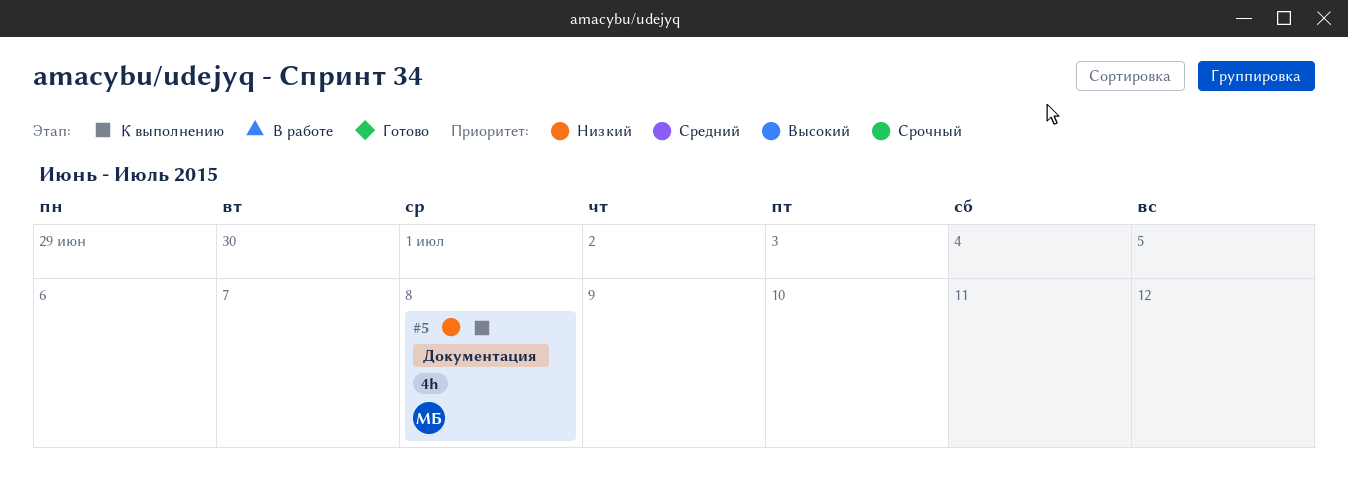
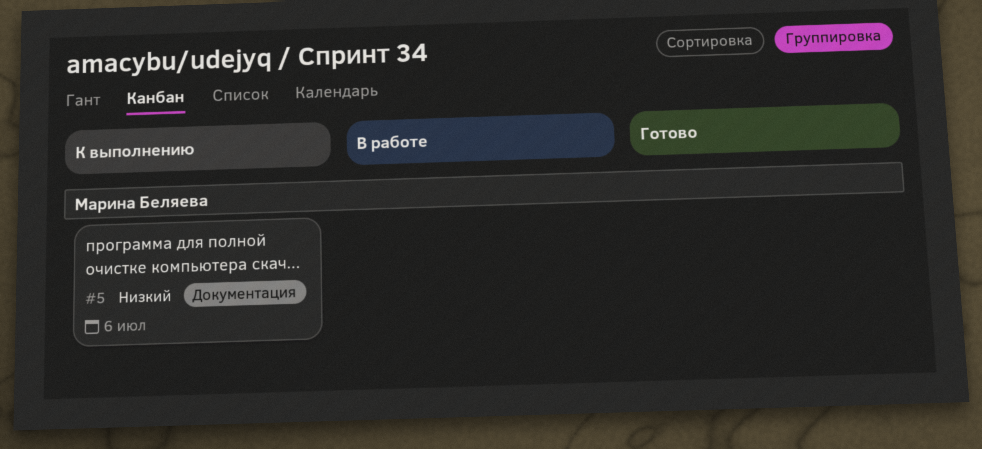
#5, due: Jul 8 -> Jul 6

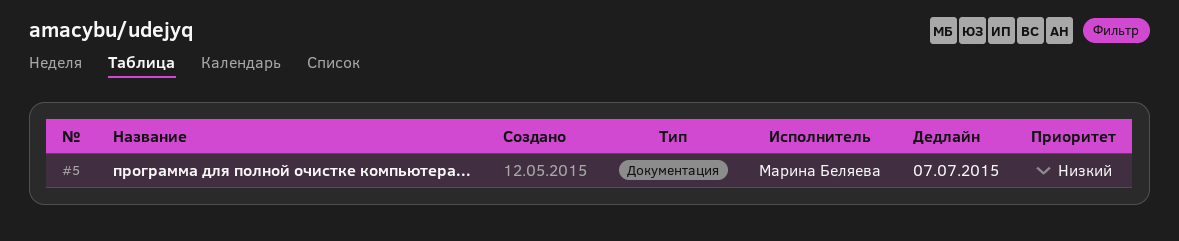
#5, due: Jul 6 -> Jul 7

